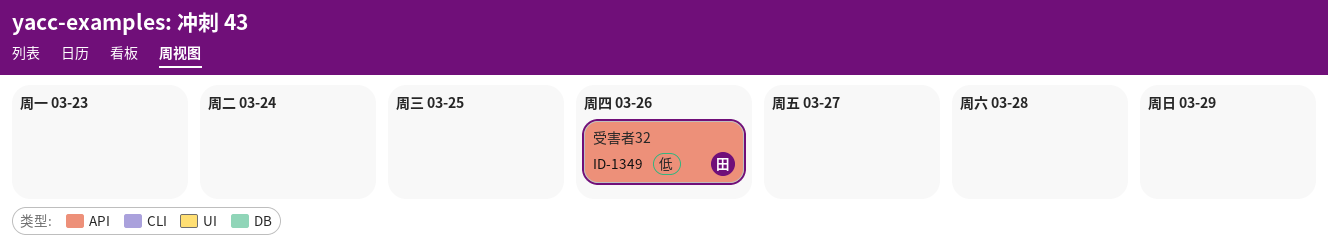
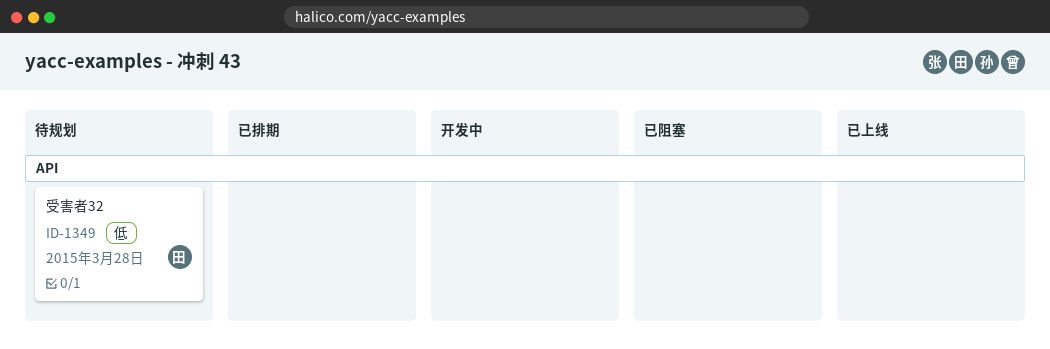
ID-1349, due: Mar 26 -> Mar 28

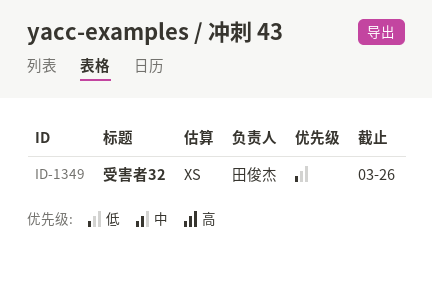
ID-1349, due: Mar 28 -> Mar 26

